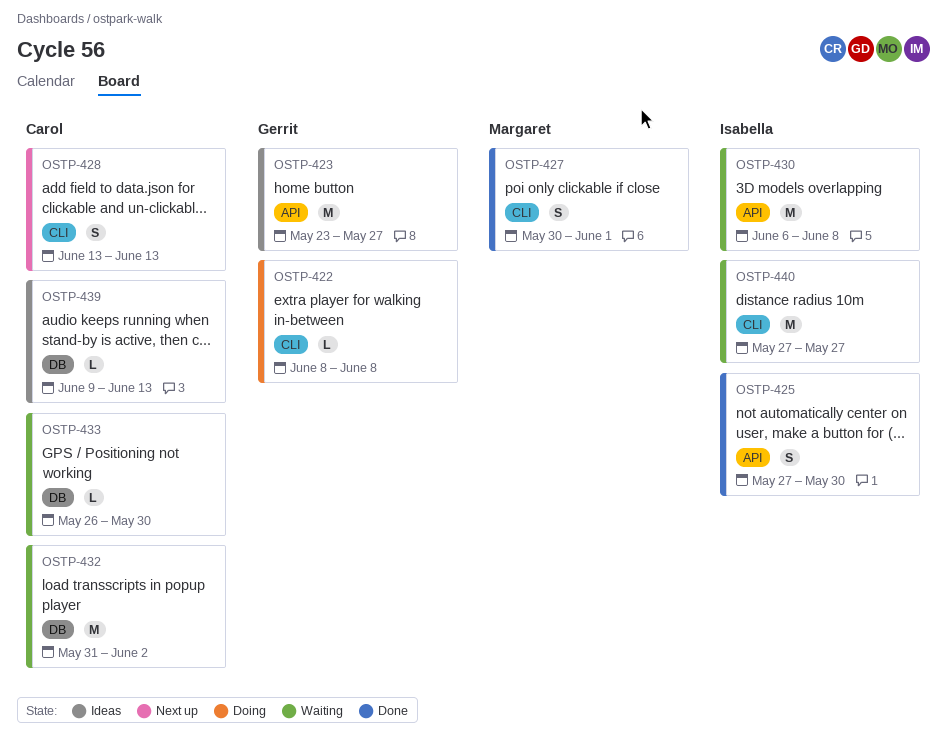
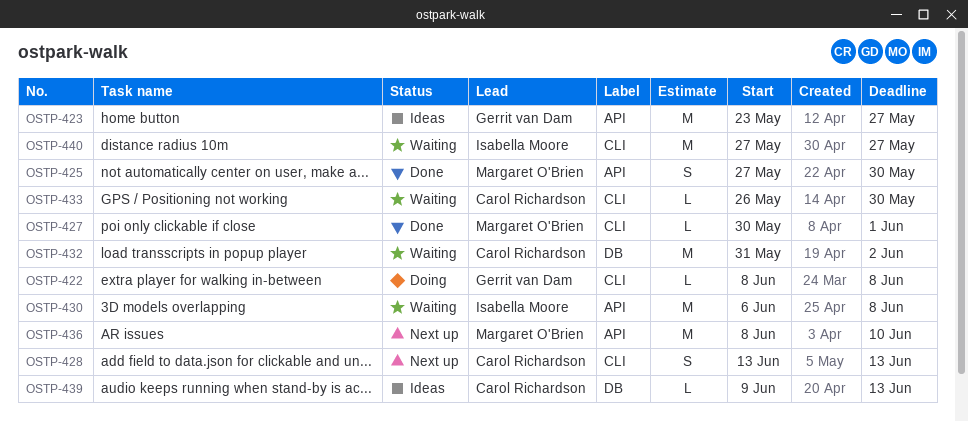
OSTP-425, owner: Isabella Moore -> Margaret O'Brien
OSTP-427, estimate: S -> L
OSTP-433, label: DB -> CLI
OSTP-436: none -> present

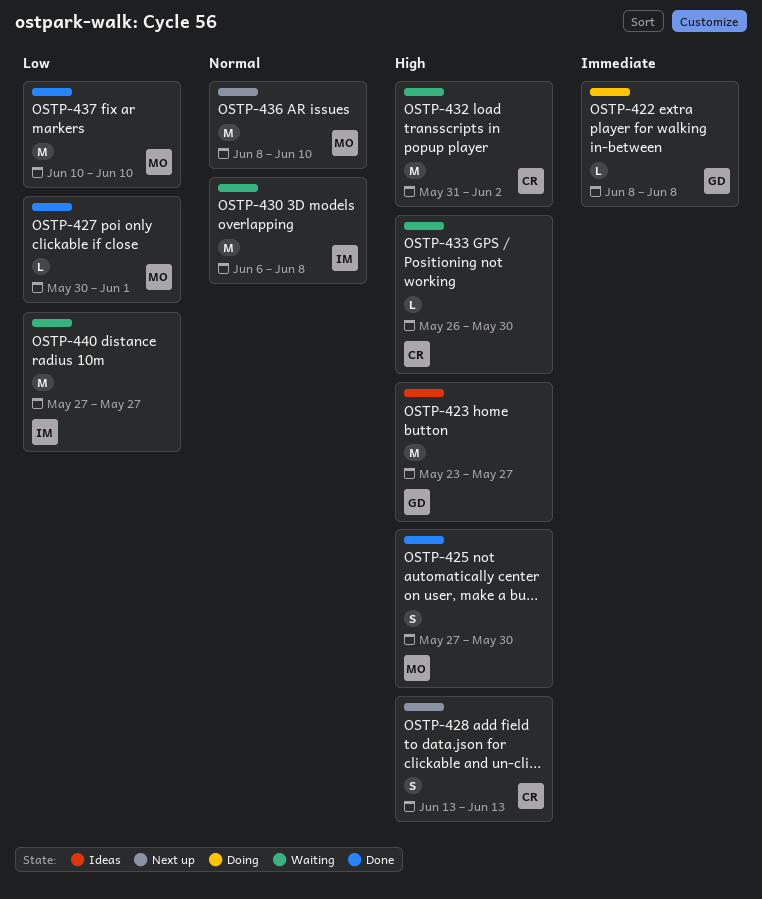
OSTP-437: none -> present
OSTP-439: present -> none

